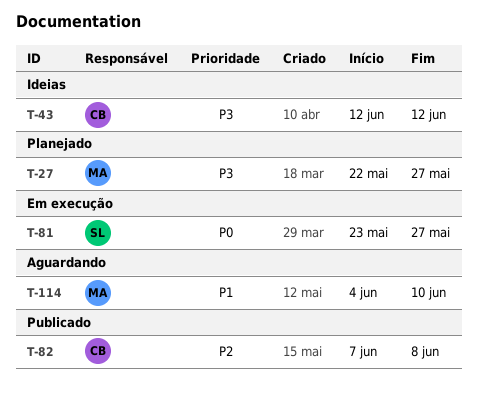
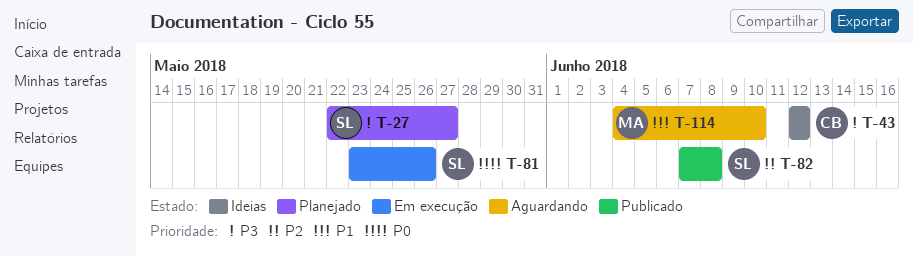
T-27, owner: MA -> SL
T-81, due: May 27 -> May 26
T-82, owner: CB -> SL

